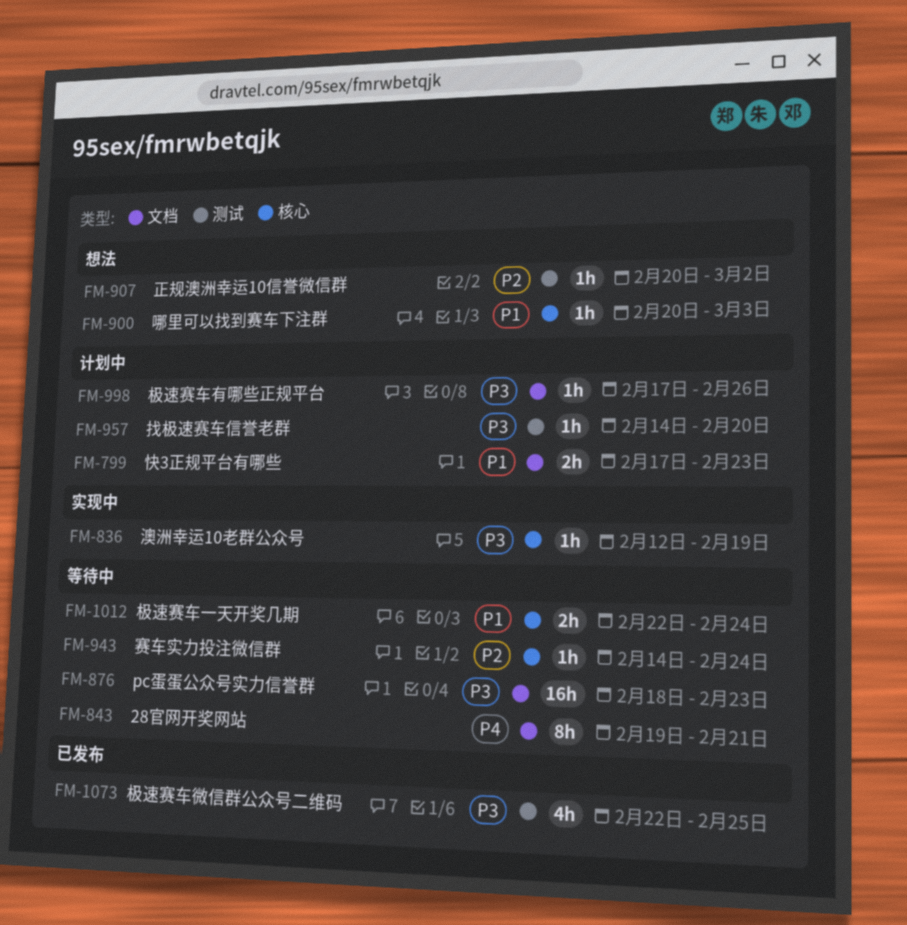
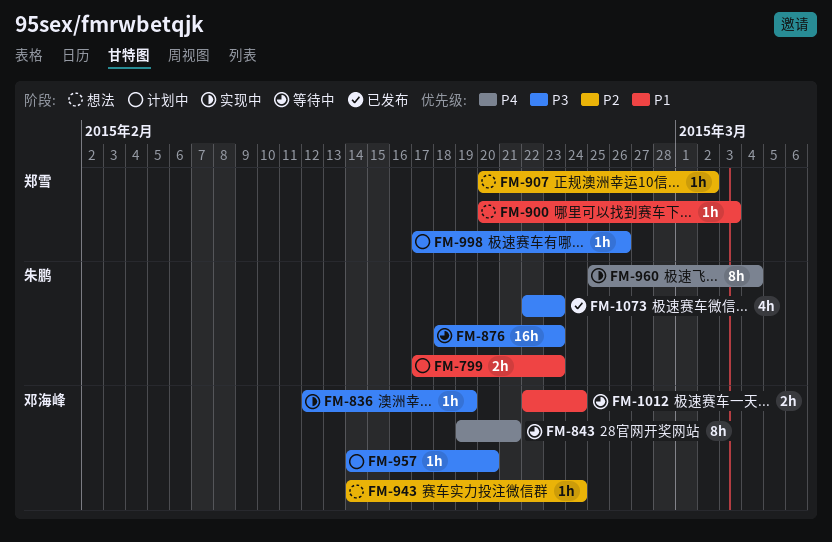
FM-943, status: 等待中 -> 想法
FM-960: none -> present
FM-1073, due: Feb 25 -> Feb 23

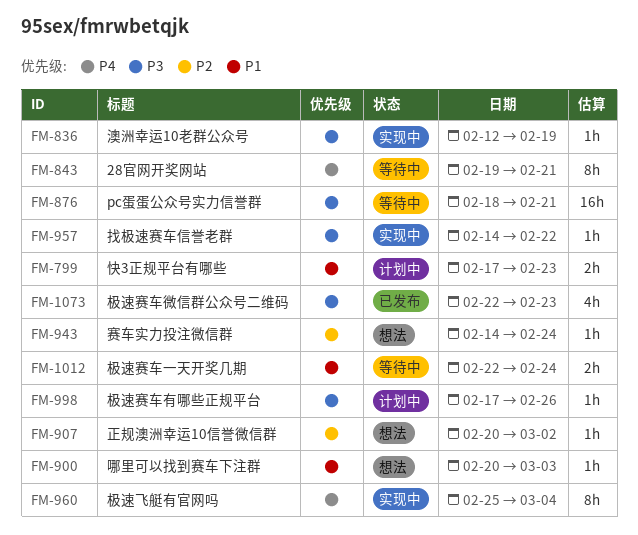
FM-876, due: Feb 23 -> Feb 21
FM-957, status: 计划中 -> 实现中
FM-957, due: Feb 20 -> Feb 22

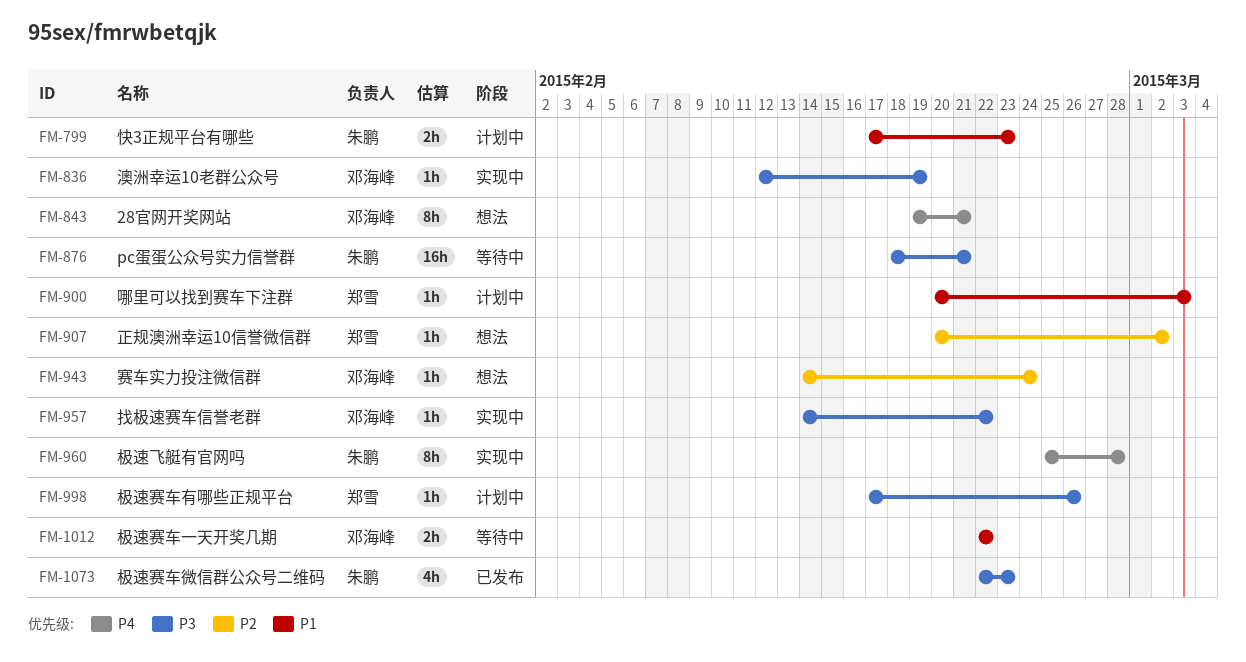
FM-843, status: 等待中 -> 想法
FM-900, status: 想法 -> 计划中
FM-960, due: Mar 4 -> Feb 28
FM-1012, due: Feb 24 -> Feb 22

